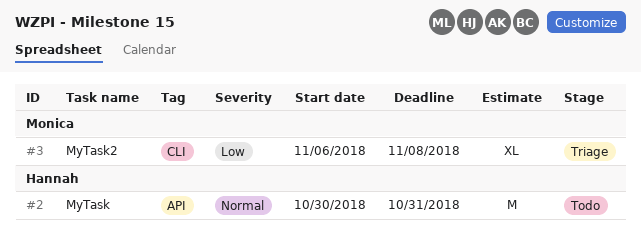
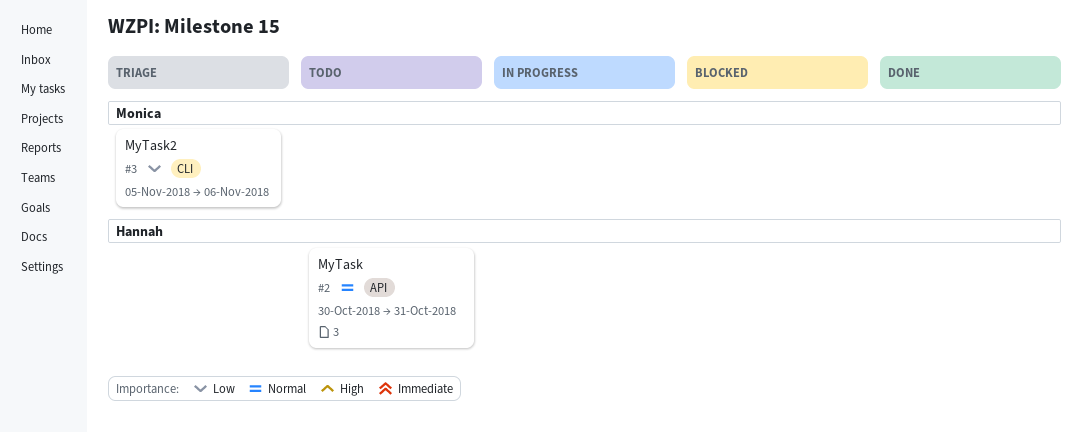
#3, start: Nov 6 -> Nov 5
#3, due: Nov 8 -> Nov 6

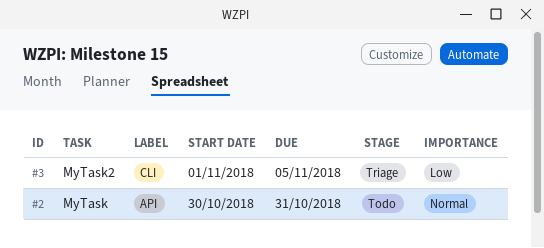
#3, start: Nov 5 -> Nov 1
#3, due: Nov 6 -> Nov 5

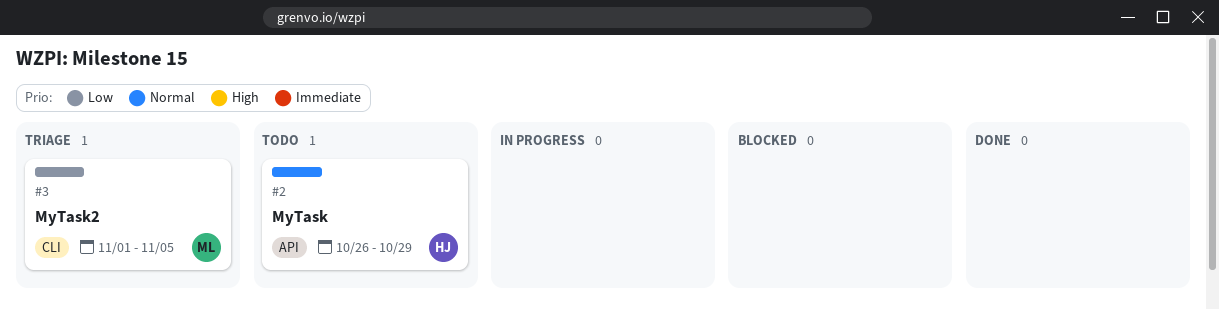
#2, start: Oct 30 -> Oct 26
#2, due: Oct 31 -> Oct 29

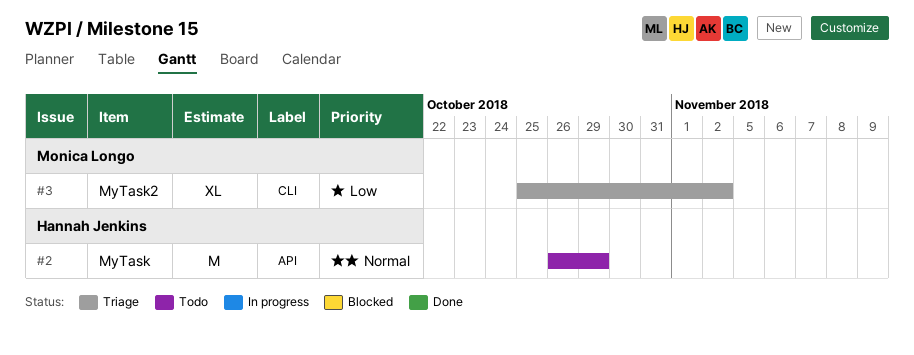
#3, start: Nov 1 -> Oct 25
#3, due: Nov 5 -> Nov 2

